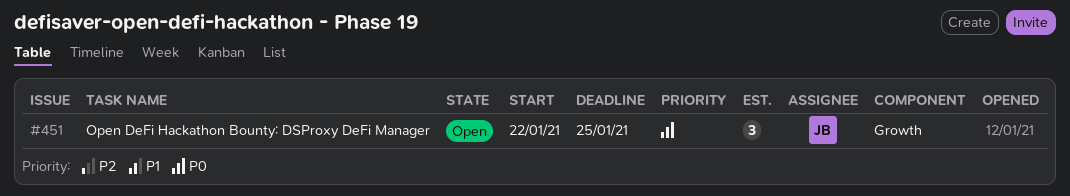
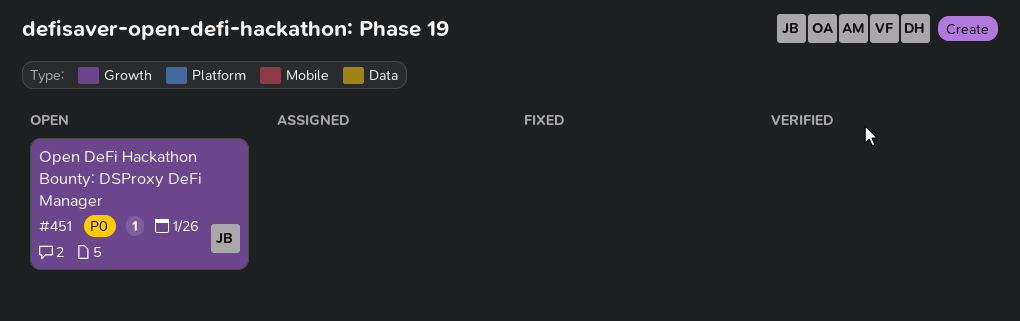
#451, estimate: 3 -> 1
#451, due: Jan 25 -> Jan 26

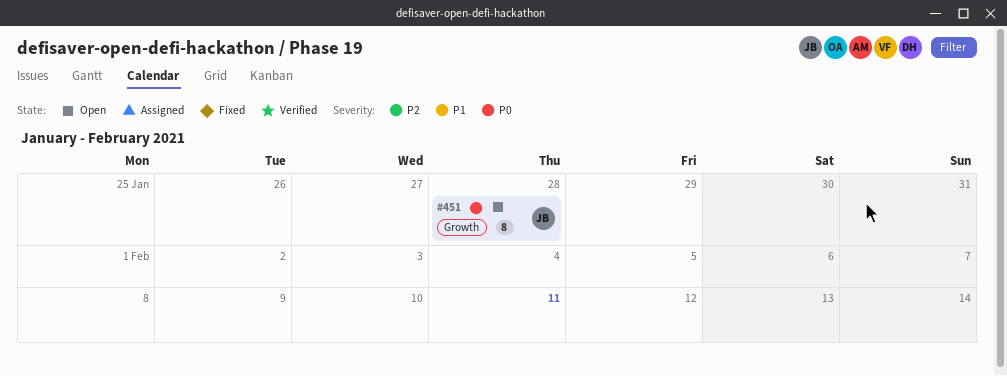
#451, estimate: 1 -> 8
#451, due: Jan 26 -> Jan 28

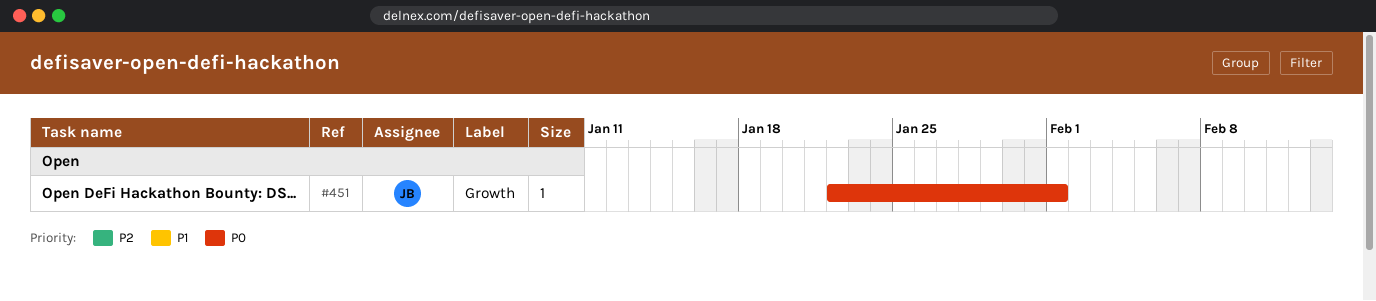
#451, estimate: 8 -> 1
#451, due: Jan 28 -> Feb 1

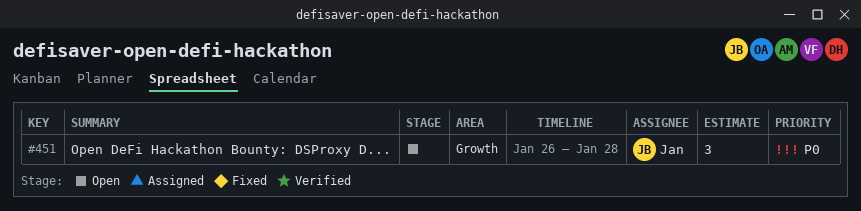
#451, estimate: 1 -> 3
#451, start: Jan 22 -> Jan 26
#451, due: Feb 1 -> Jan 28

